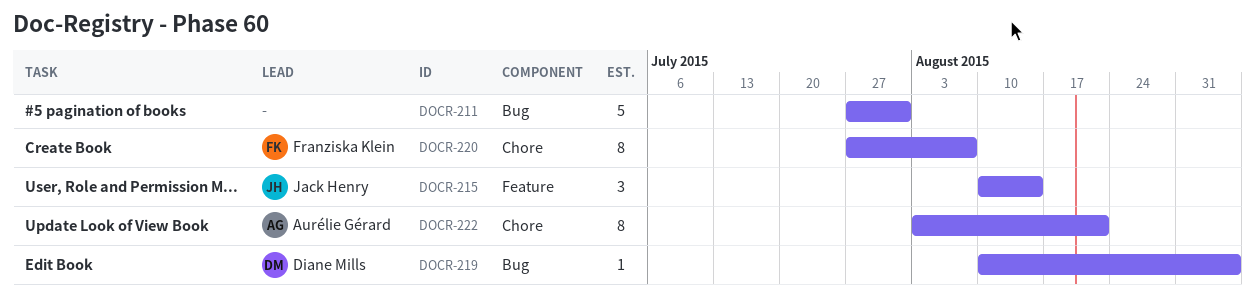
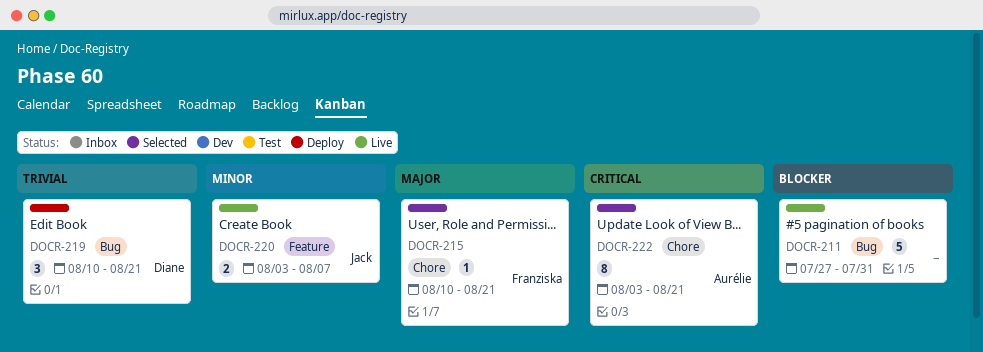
DOCR-215, owner: Jack Henry -> Franziska Klein
DOCR-215, label: Feature -> Chore
DOCR-215, estimate: 3 -> 1
DOCR-215, due: Aug 14 -> Aug 21
DOCR-219, estimate: 1 -> 3
DOCR-219, due: Sep 4 -> Aug 21
DOCR-220, owner: Franziska Klein -> Jack Henry
DOCR-220, label: Chore -> Feature
DOCR-220, estimate: 8 -> 2
DOCR-220, start: Jul 27 -> Aug 3

